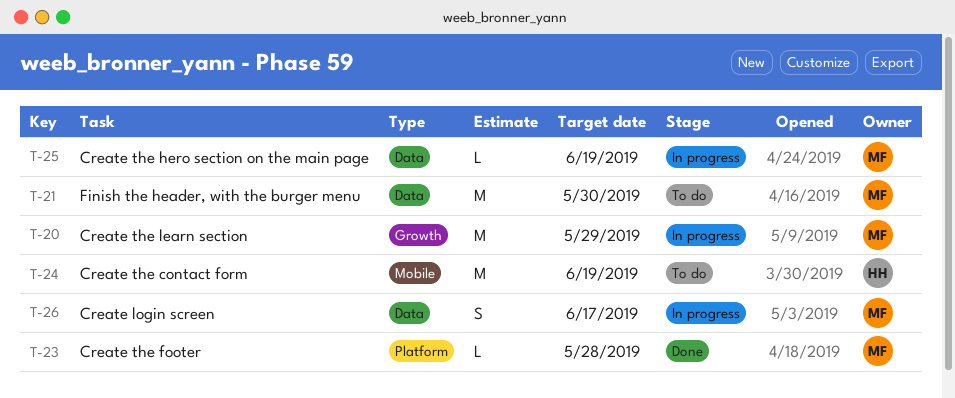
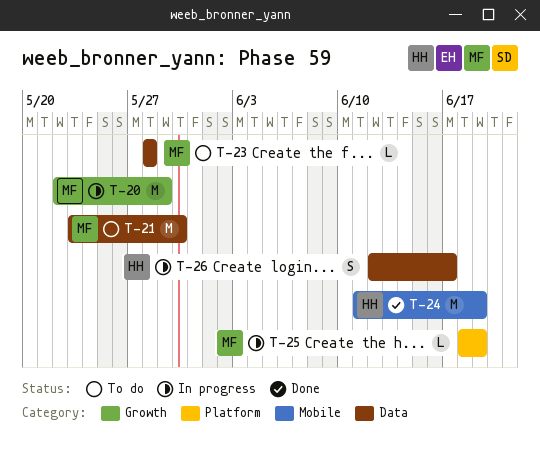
T-23, status: Done -> To do
T-23, label: Platform -> Data
T-24, status: To do -> Done
T-25, label: Data -> Platform
T-26, owner: MF -> HH

